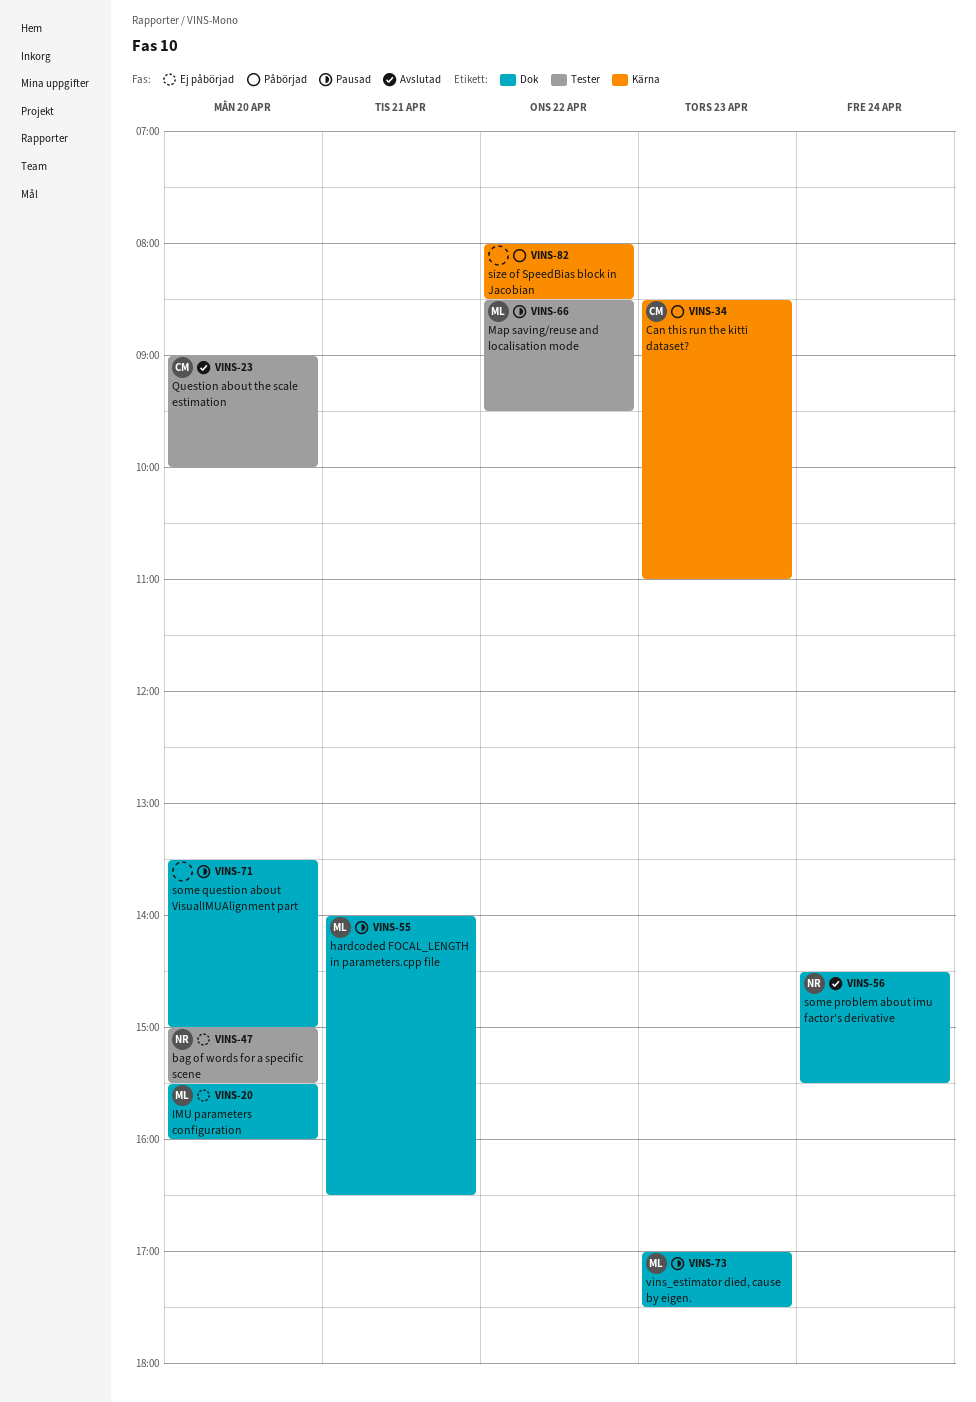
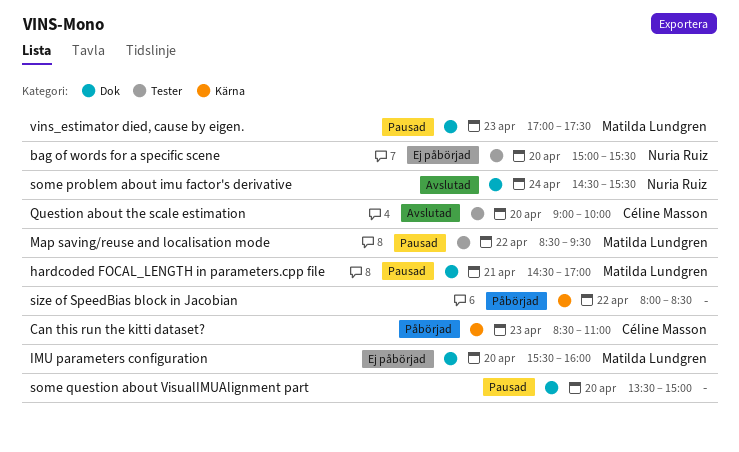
hardcoded FOCAL_LENGTH in parameters.cpp file, begins: 14:00 -> 14:30
hardcoded FOCAL_LENGTH in parameters.cpp file, ends: 16:30 -> 17:00

